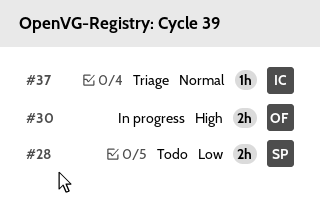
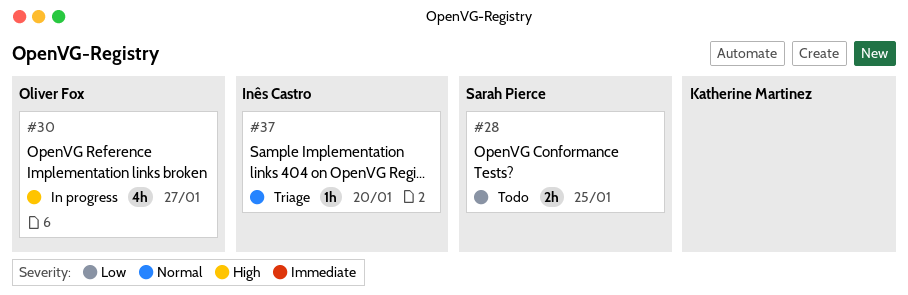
#30, estimate: 2h -> 4h

